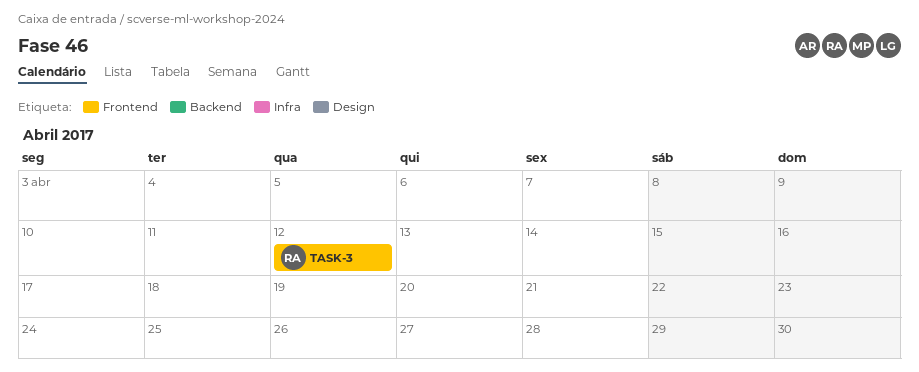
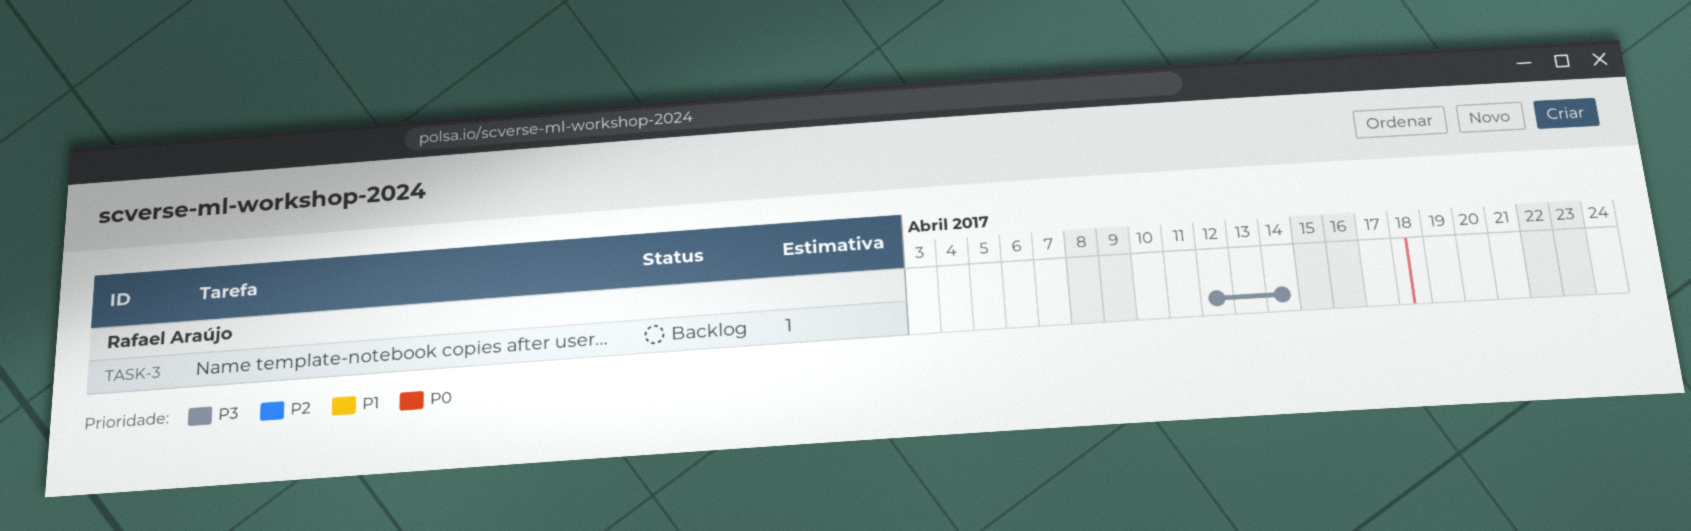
TASK-3, due: Apr 12 -> Apr 14

